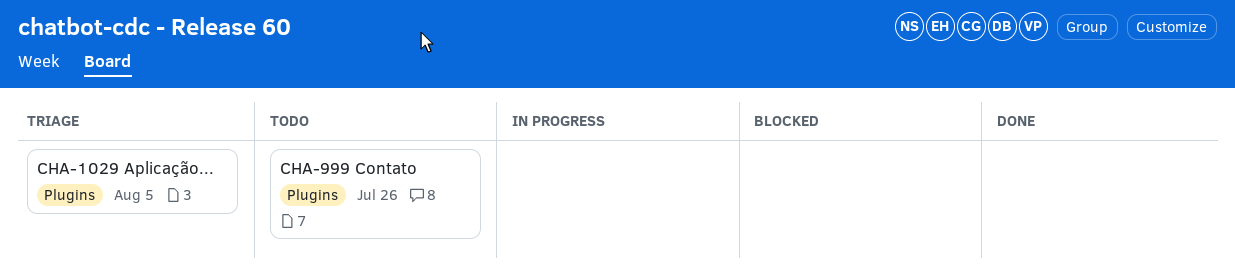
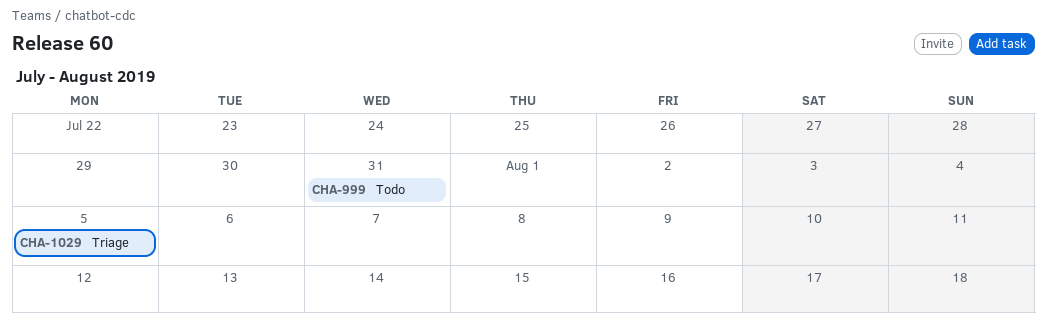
CHA-999, due: Jul 26 -> Jul 31

